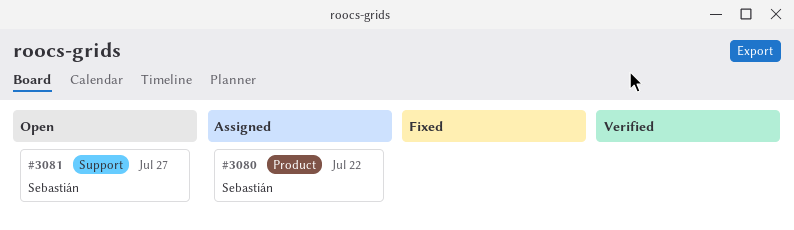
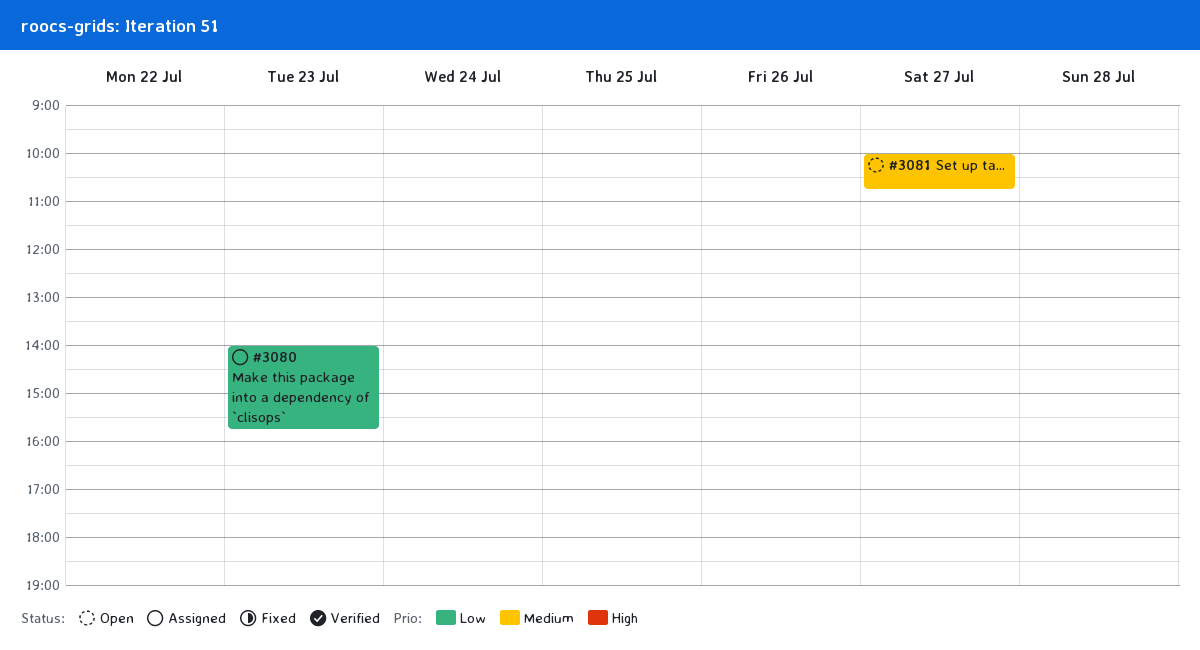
#3080, day: Jul 22 -> Jul 23

